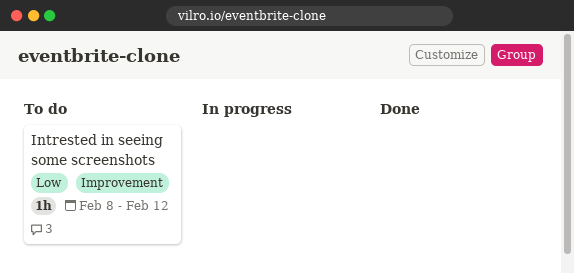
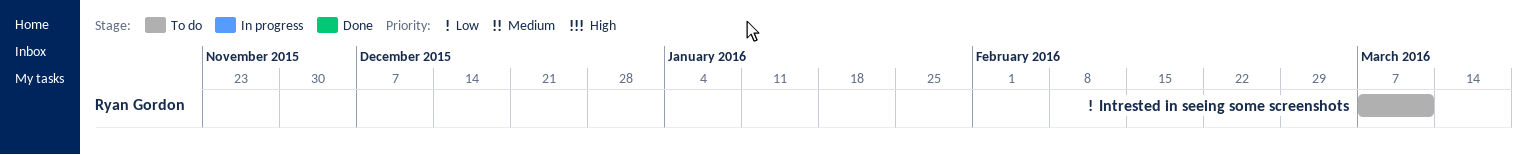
Intrested in seeing some screenshots, start: Feb 8 -> Mar 7
Intrested in seeing some screenshots, due: Feb 12 -> Mar 11

